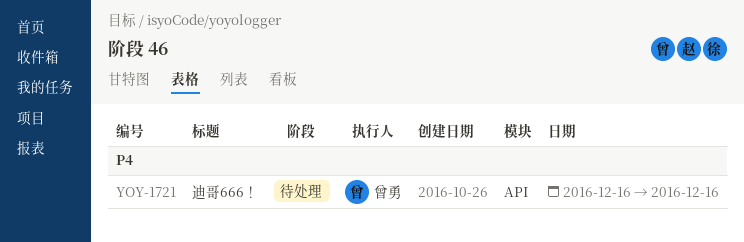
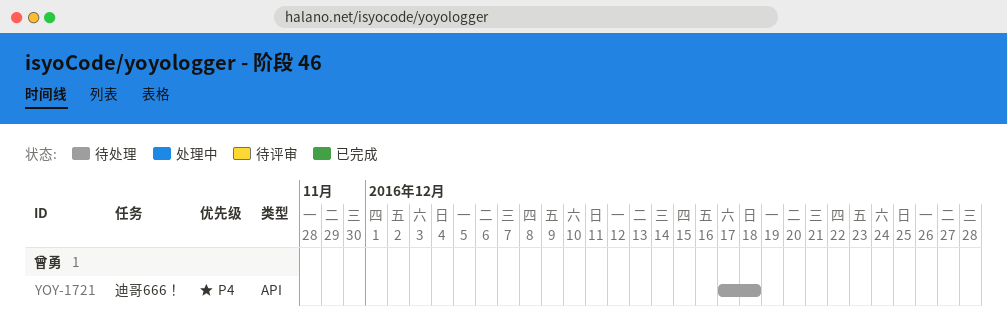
YOY-1721, start: Dec 16 -> Dec 17
YOY-1721, due: Dec 16 -> Dec 18

